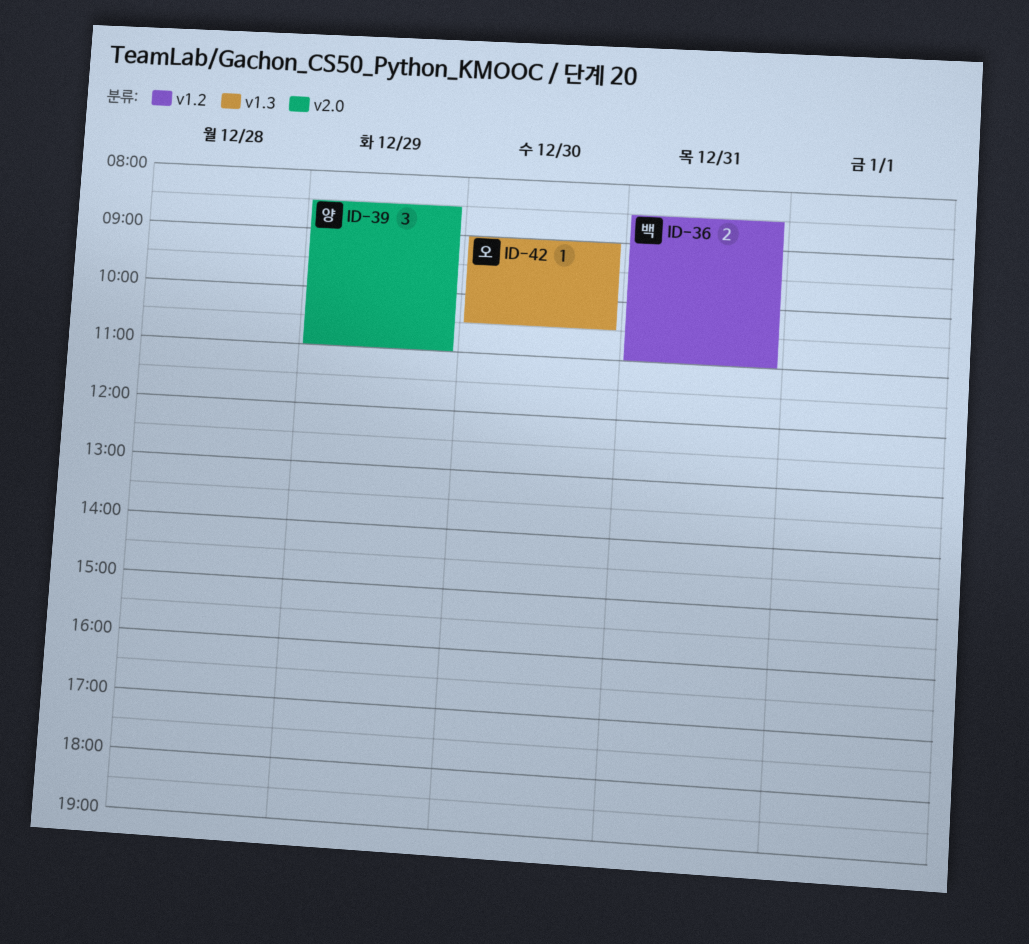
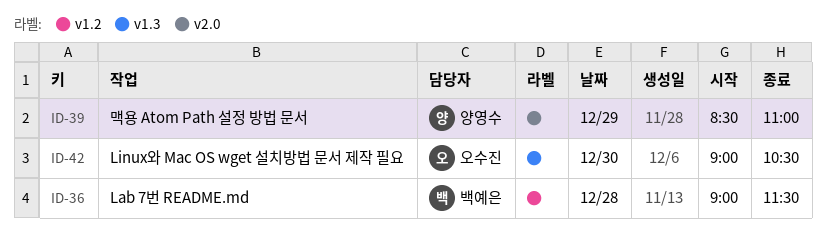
ID-36, day: Dec 31 -> Dec 28
ID-36, begins: 08:30 -> 09:00
ID-36, ends: 11:00 -> 11:30

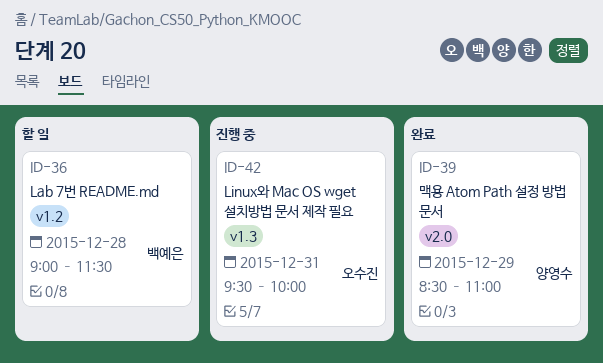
ID-42, day: Dec 30 -> Dec 31
ID-42, begins: 09:00 -> 09:30
ID-42, ends: 10:30 -> 10:00

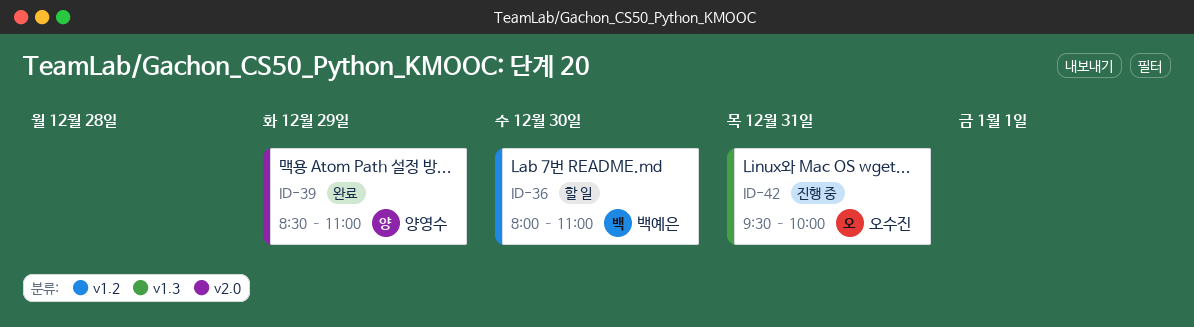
ID-36, day: Dec 28 -> Dec 30
ID-36, begins: 09:00 -> 08:00
ID-36, ends: 11:30 -> 11:00

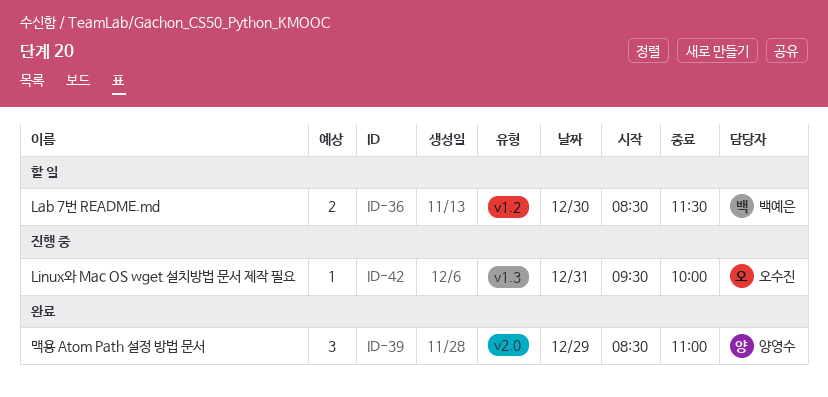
ID-36, begins: 08:00 -> 08:30
ID-36, ends: 11:00 -> 11:30

